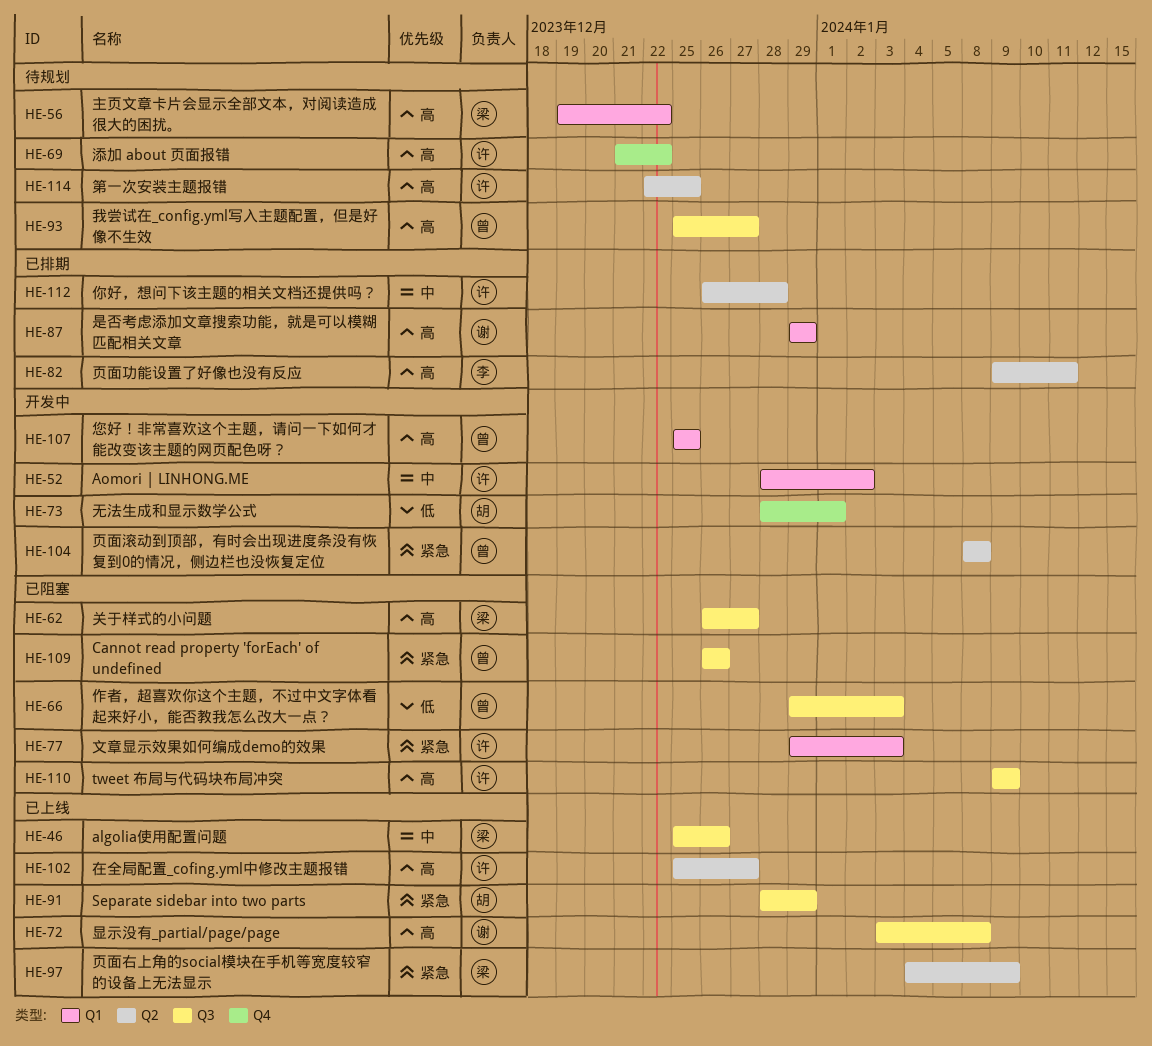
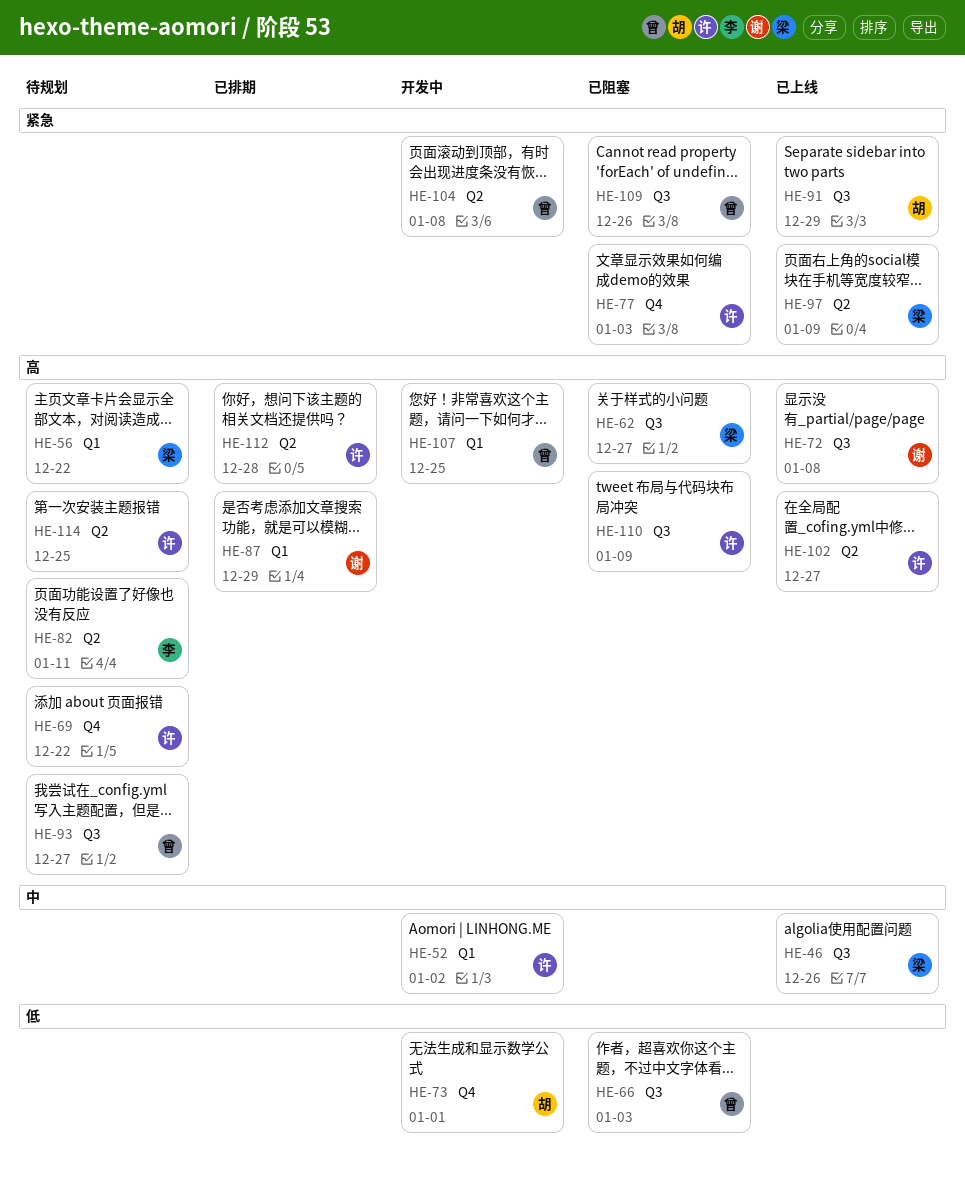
HE-77, label: Q1 -> Q4
HE-82, status: 已排期 -> 待规划
HE-112, priority: 中 -> 高

